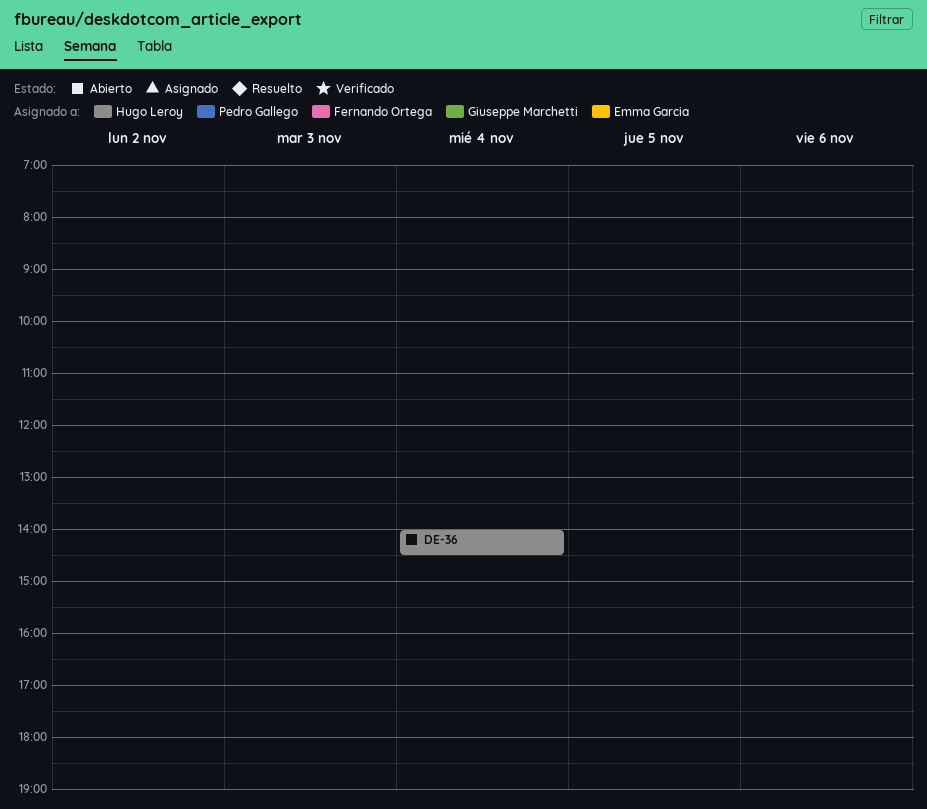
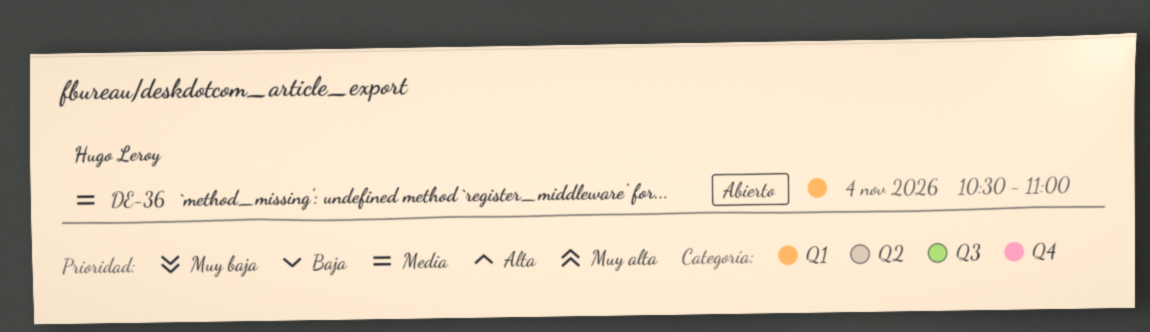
DE-36, begins: 14:00 -> 10:30
DE-36, ends: 14:30 -> 11:00

